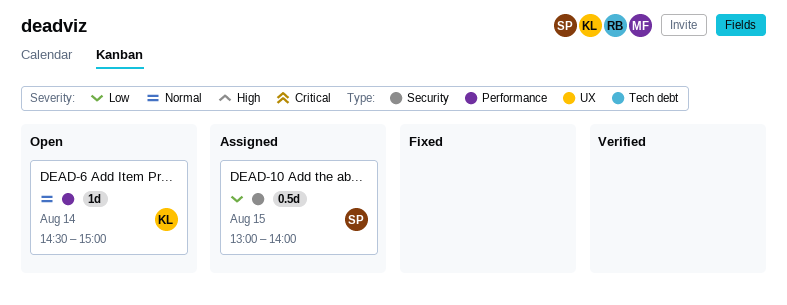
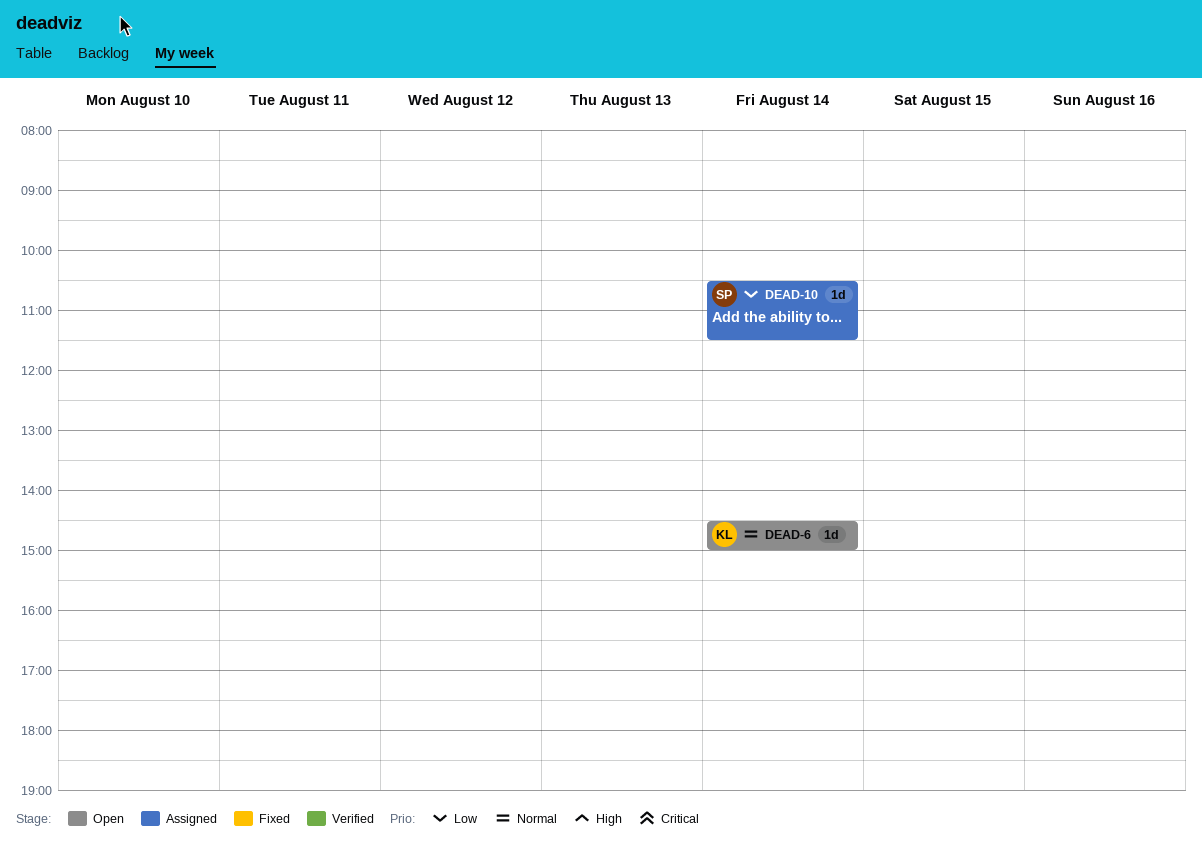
DEAD-10, estimate: 0.5d -> 1d
DEAD-10, day: Aug 15 -> Aug 14
DEAD-10, begins: 13:00 -> 10:30
DEAD-10, ends: 14:00 -> 11:30

